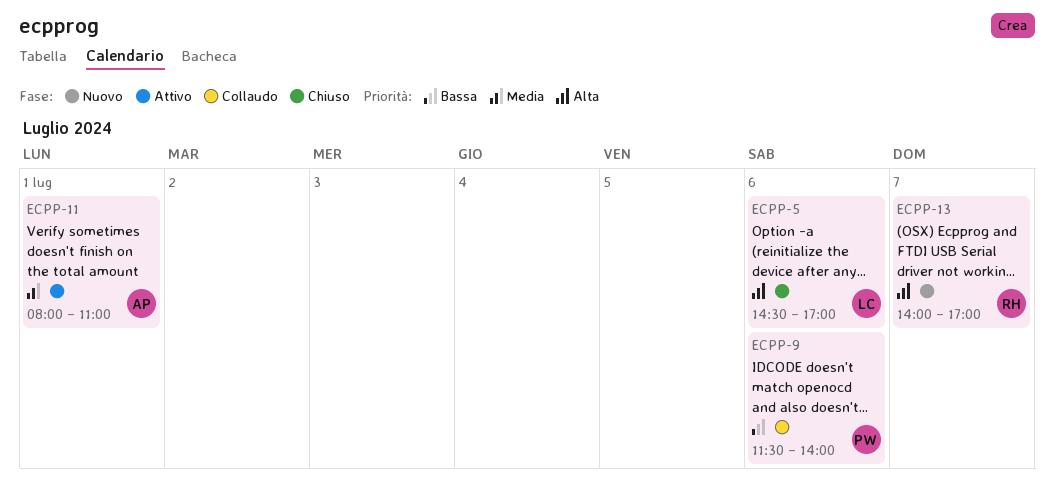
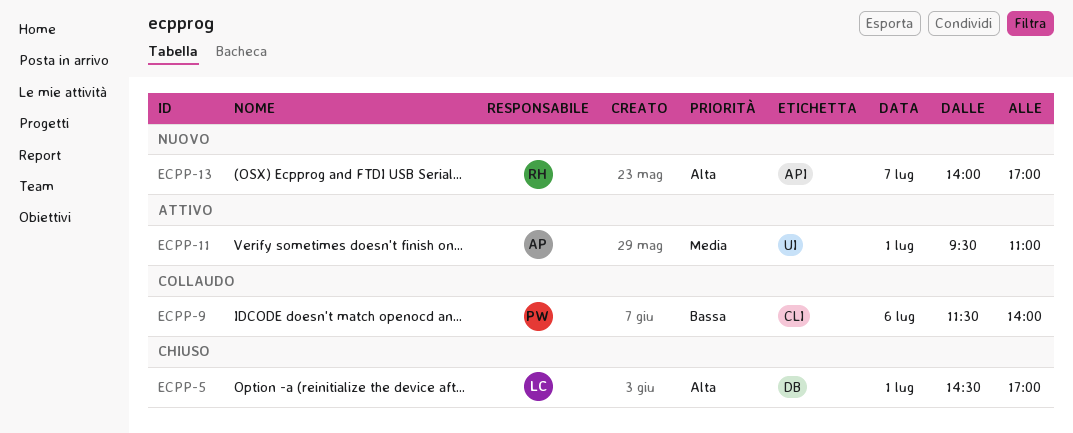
ECPP-5, day: Jul 6 -> Jul 1
ECPP-11, begins: 08:00 -> 09:30

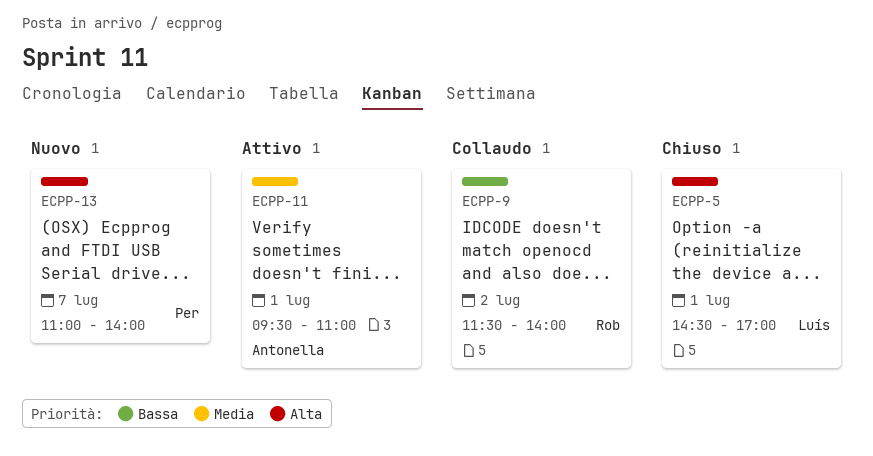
ECPP-9, owner: Per -> Rob
ECPP-9, day: Jul 6 -> Jul 2
ECPP-13, owner: Rob -> Per
ECPP-13, begins: 14:00 -> 11:00
ECPP-13, ends: 17:00 -> 14:00

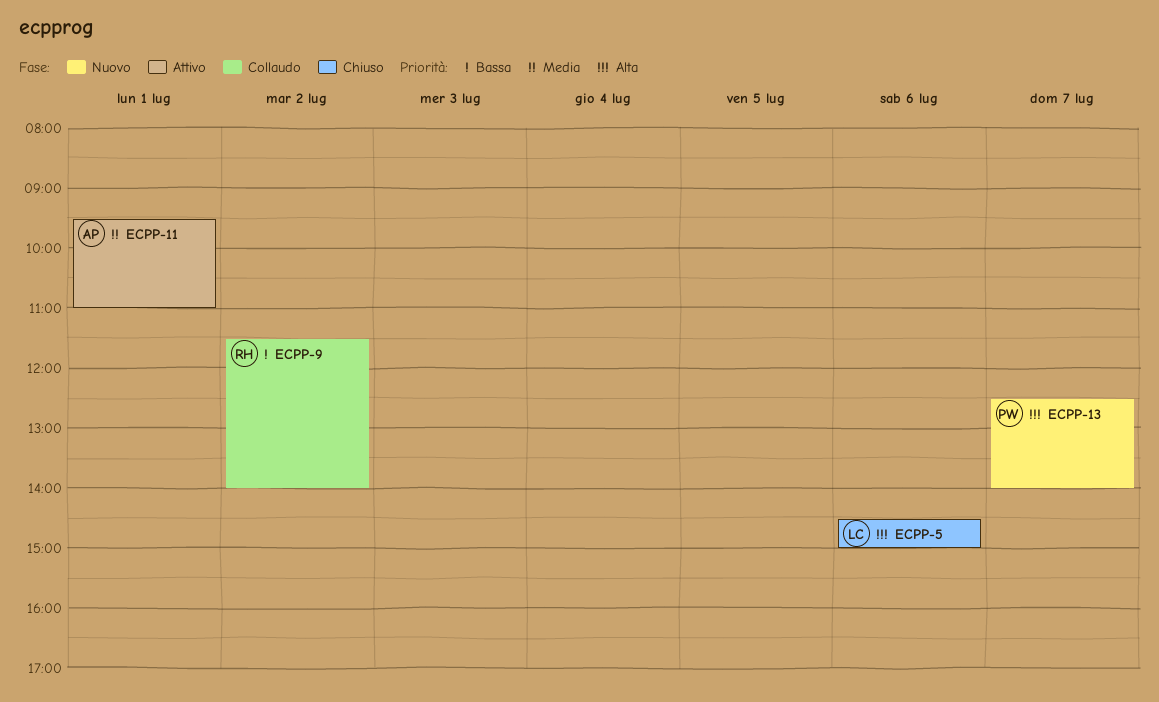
ECPP-5, day: Jul 1 -> Jul 6
ECPP-5, ends: 17:00 -> 15:00
ECPP-13, begins: 11:00 -> 12:30

